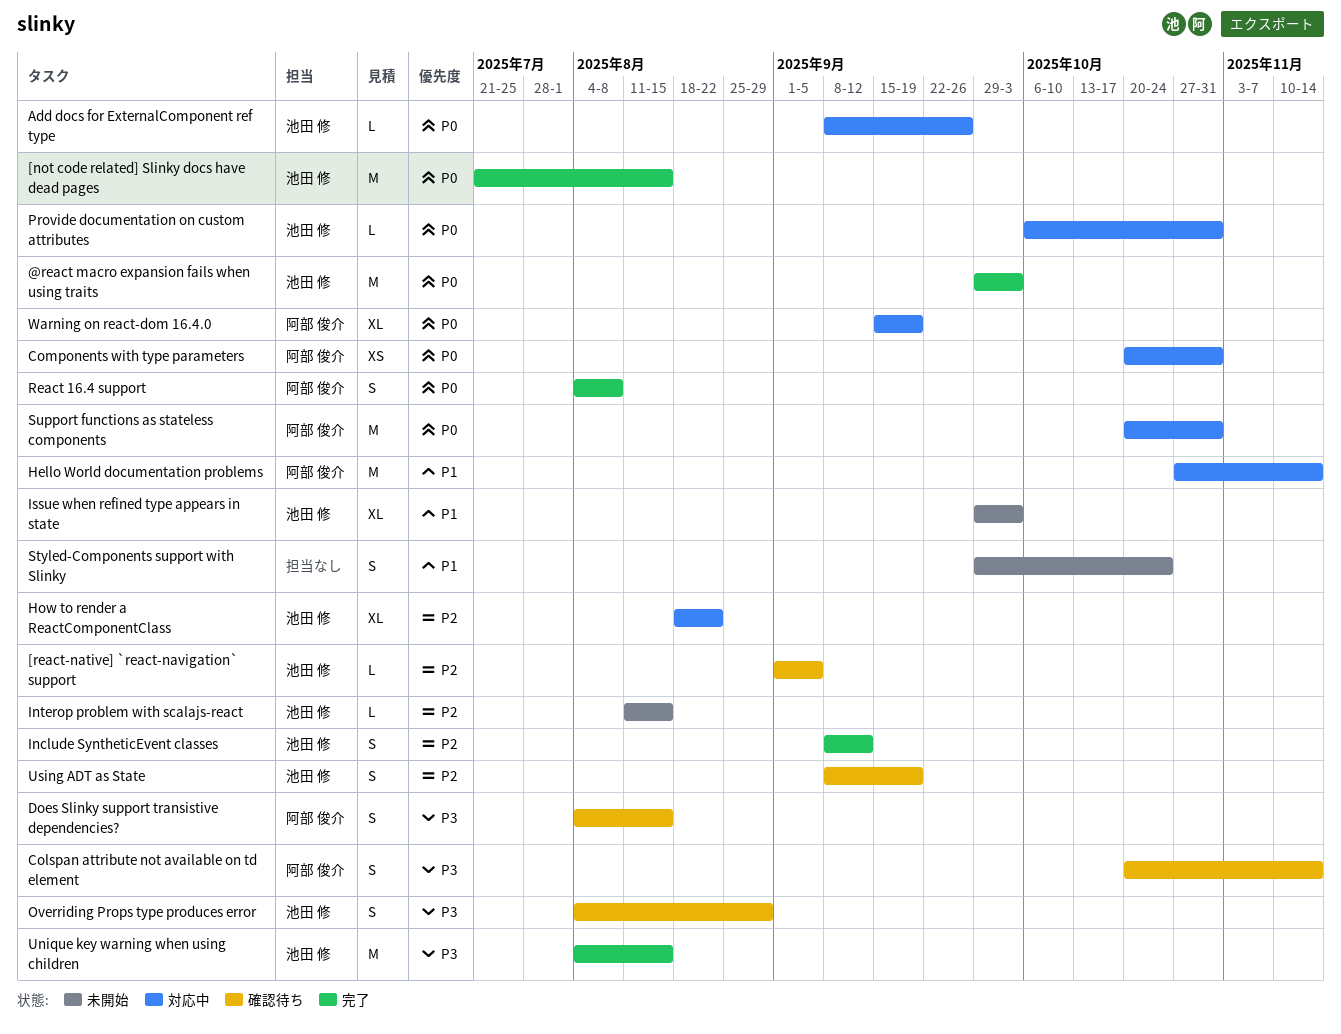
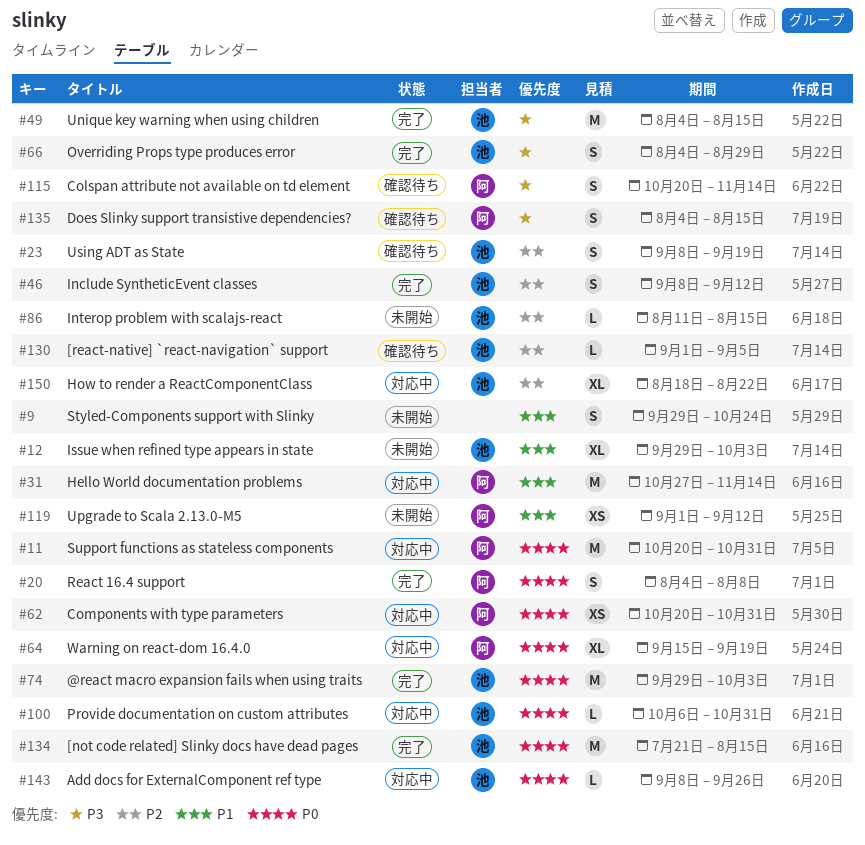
Overriding Props type produces error, status: 確認待ち -> 完了
Upgrade to Scala 2.13.0-M5: none -> present

